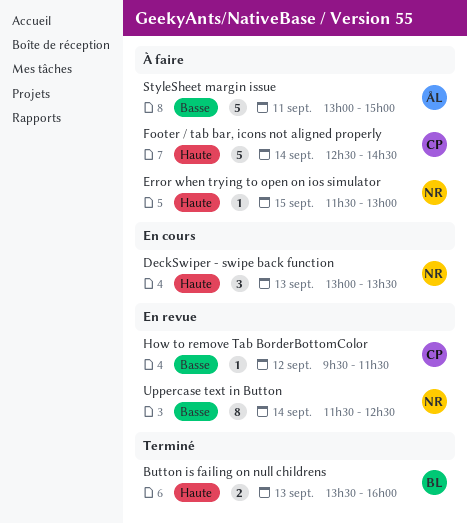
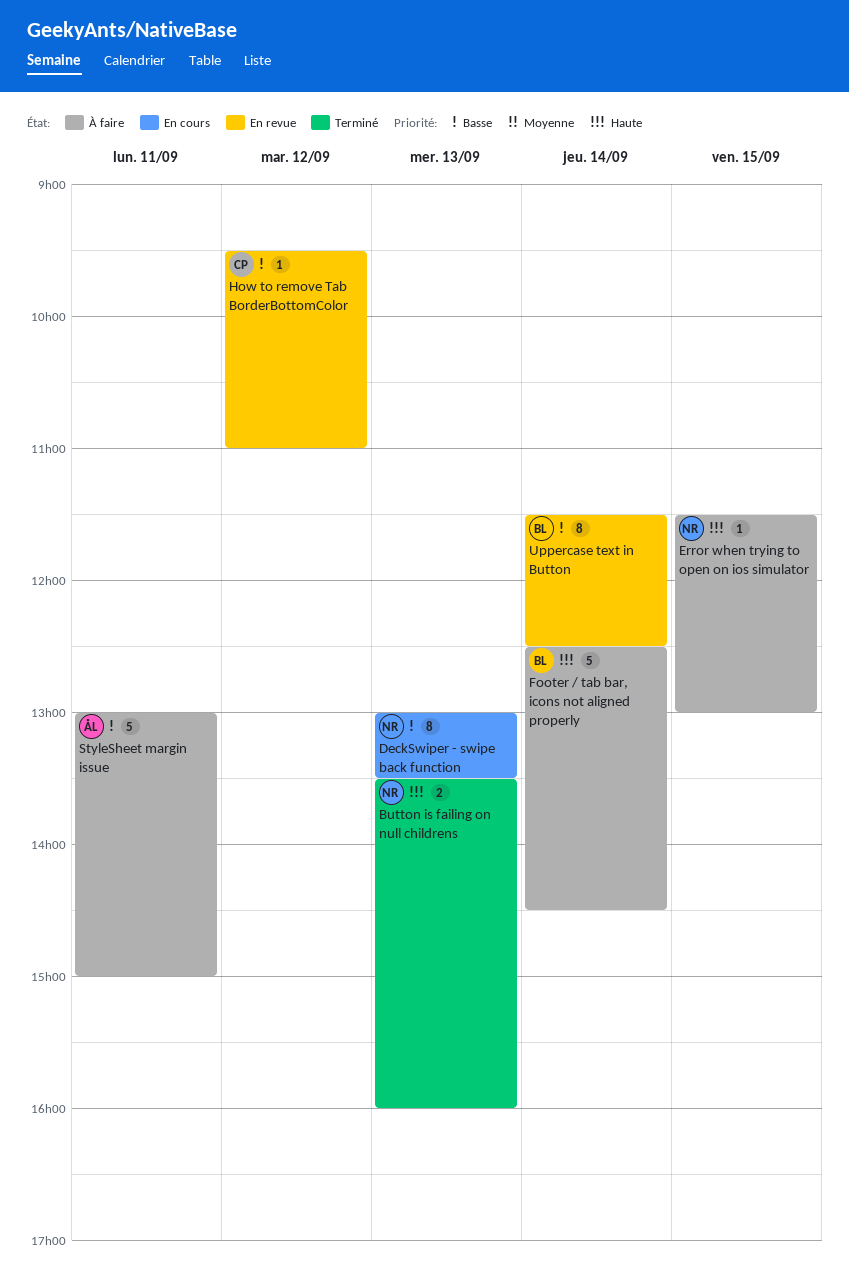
Button is failing on null childrens, owner: BL -> NR
DeckSwiper - swipe back function, priority: Haute -> Basse
DeckSwiper - swipe back function, estimate: 3 -> 8
Footer / tab bar, icons not aligned properly, owner: CP -> BL
How to remove Tab BorderBottomColor, ends: 11:30 -> 11:00
Uppercase text in Button, owner: NR -> BL

